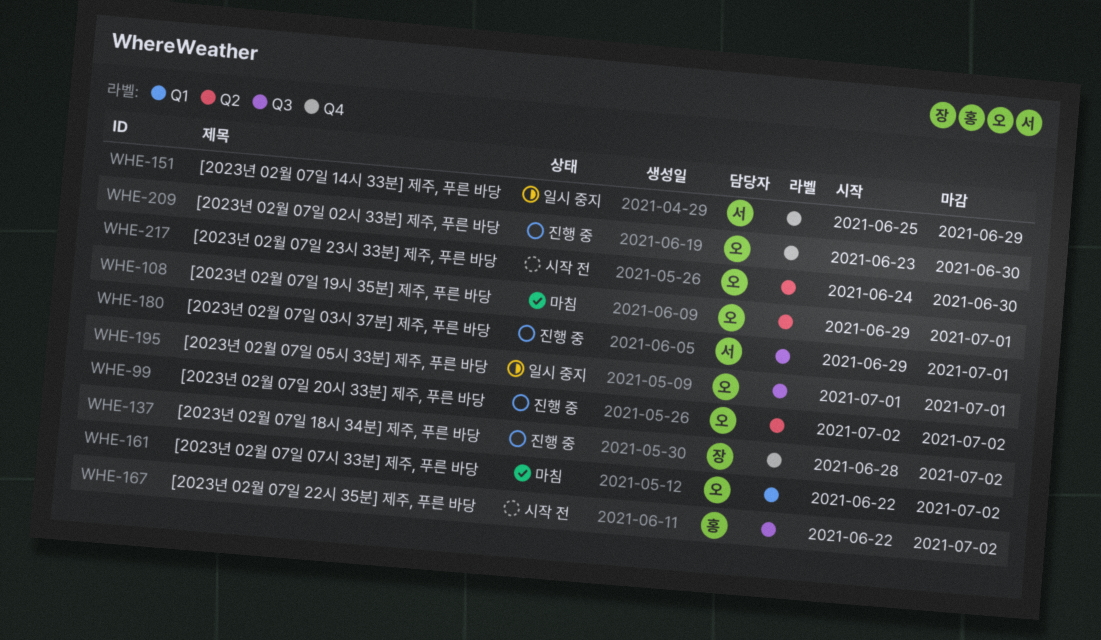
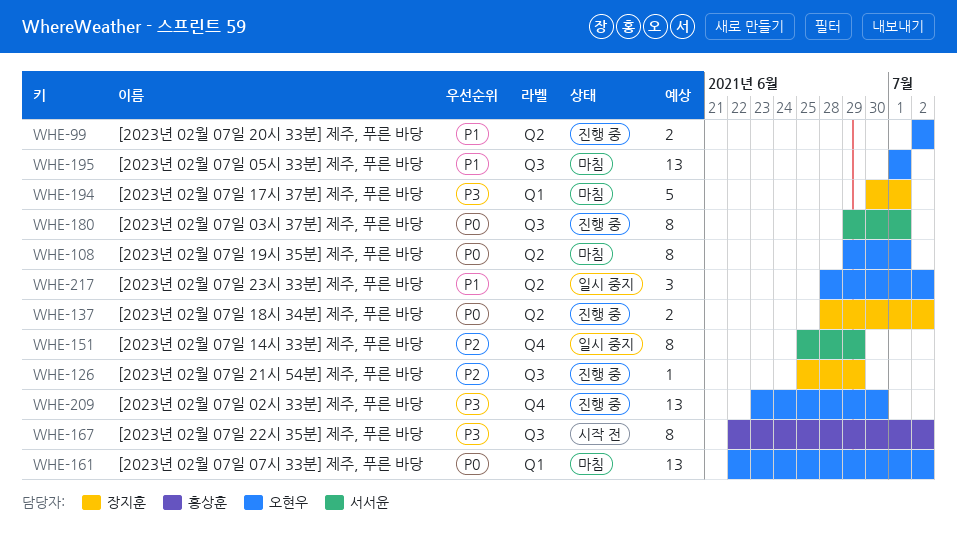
WHE-126: none -> present
WHE-137, label: Q4 -> Q2
WHE-194: none -> present
WHE-195, status: 일시 중지 -> 마침
WHE-217, status: 시작 전 -> 일시 중지
WHE-217, start: Jun 24 -> Jun 28
WHE-217, due: Jun 30 -> Jul 2

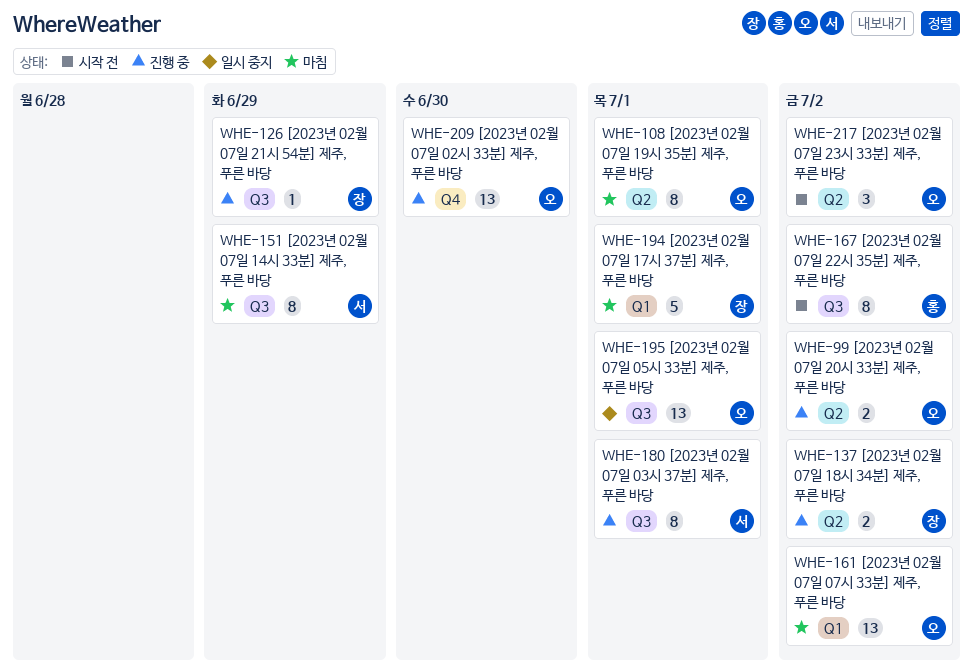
WHE-151, status: 일시 중지 -> 마침
WHE-151, label: Q4 -> Q3
WHE-195, status: 마침 -> 일시 중지
WHE-217, status: 일시 중지 -> 시작 전

